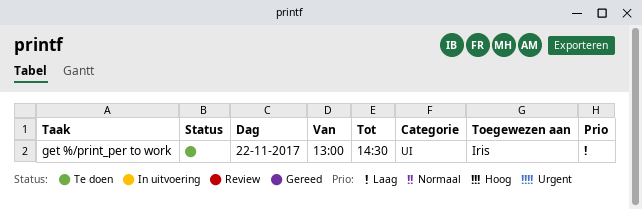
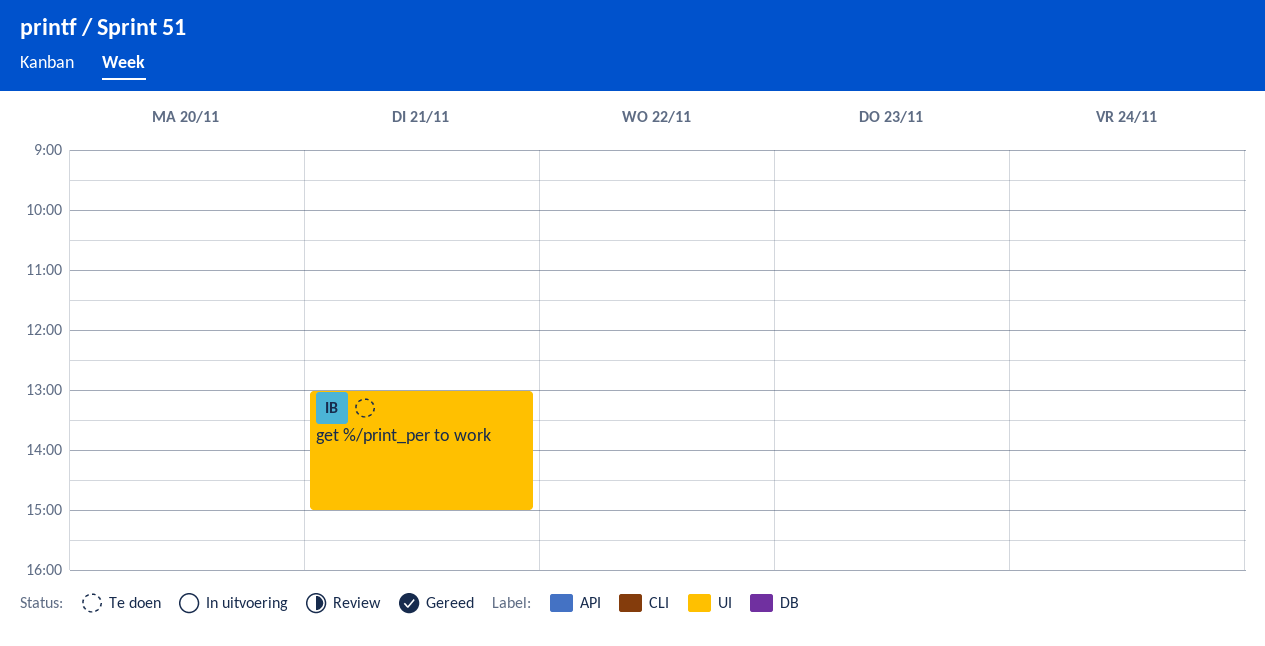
get %/print_per to work, day: Nov 22 -> Nov 21
get %/print_per to work, ends: 14:30 -> 15:00

